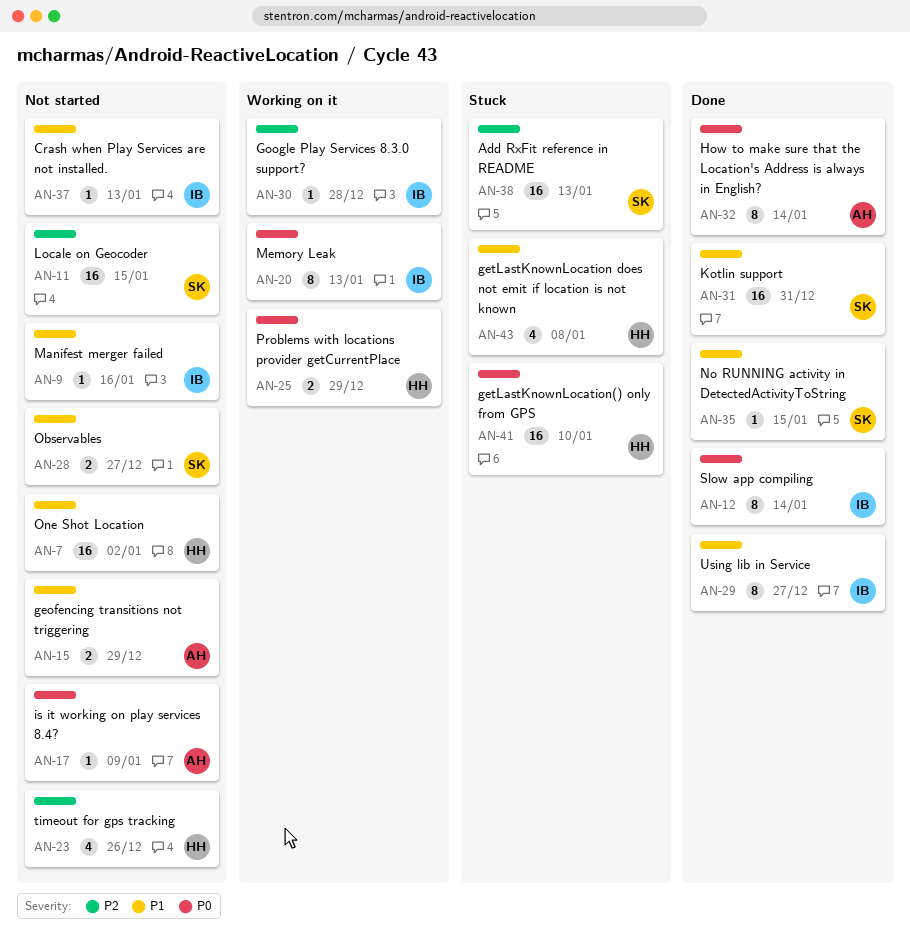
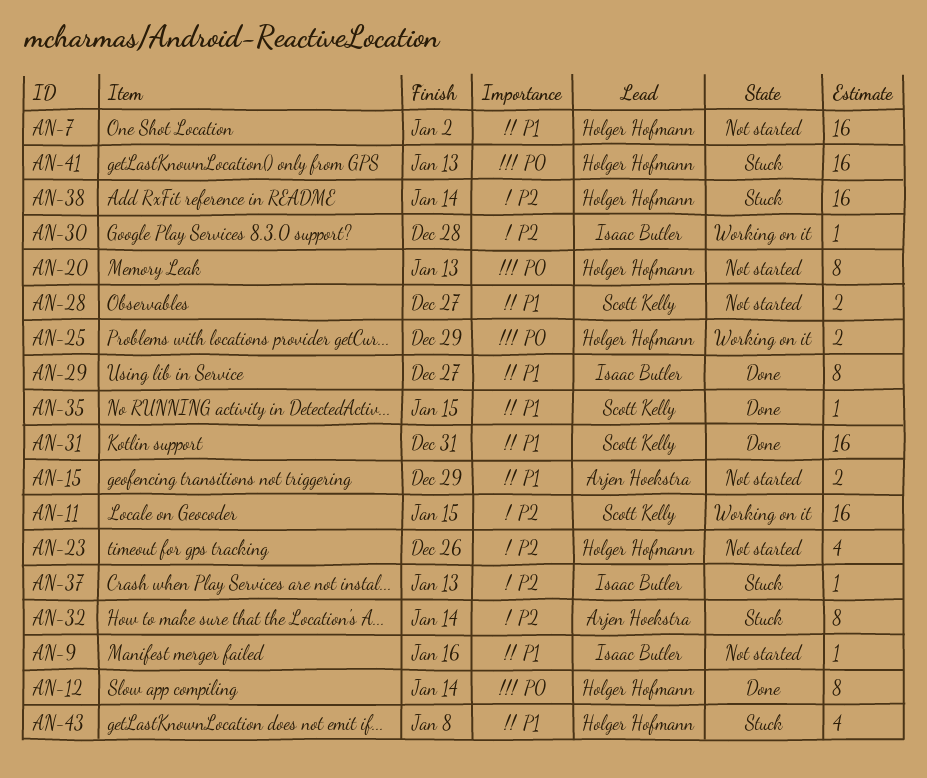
AN-11, status: Not started -> Working on it
AN-12, owner: Isaac Butler -> Holger Hofmann
AN-17: present -> none
AN-20, status: Working on it -> Not started
AN-20, owner: Isaac Butler -> Holger Hofmann
AN-32, status: Done -> Stuck
AN-32, priority: P0 -> P2
AN-37, status: Not started -> Stuck
AN-37, priority: P1 -> P2
AN-38, owner: Scott Kelly -> Holger Hofmann
AN-38, due: Jan 13 -> Jan 14
AN-41, due: Jan 10 -> Jan 13

